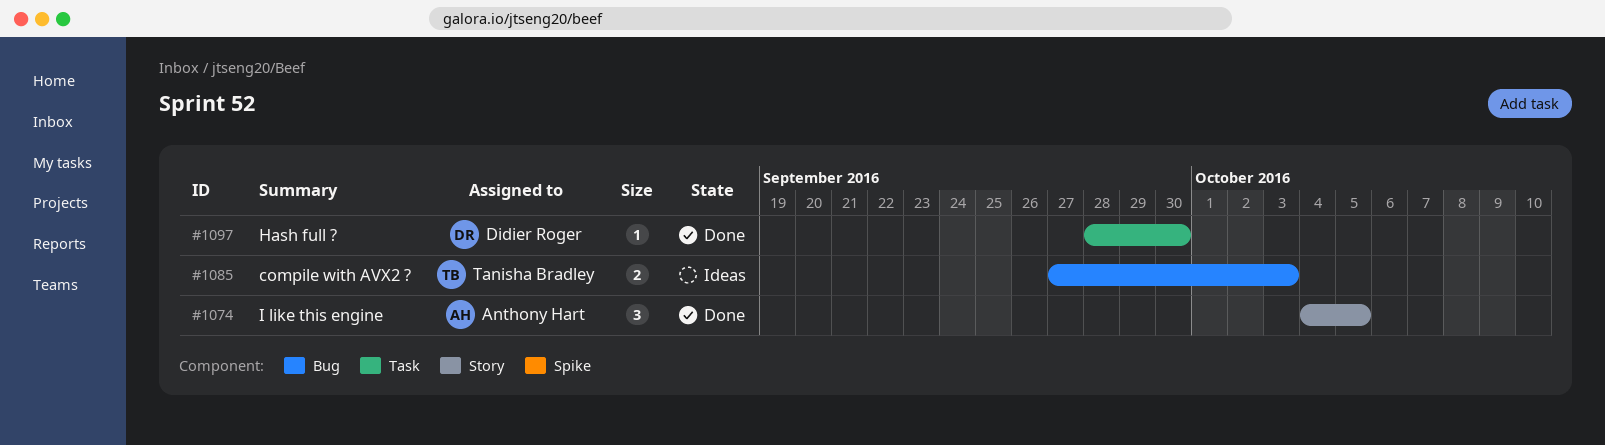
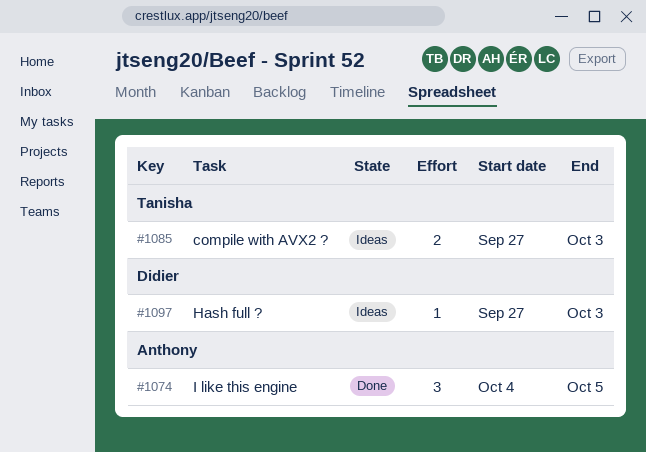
#1097, status: Done -> Ideas
#1097, start: Sep 28 -> Sep 27
#1097, due: Sep 30 -> Oct 3

